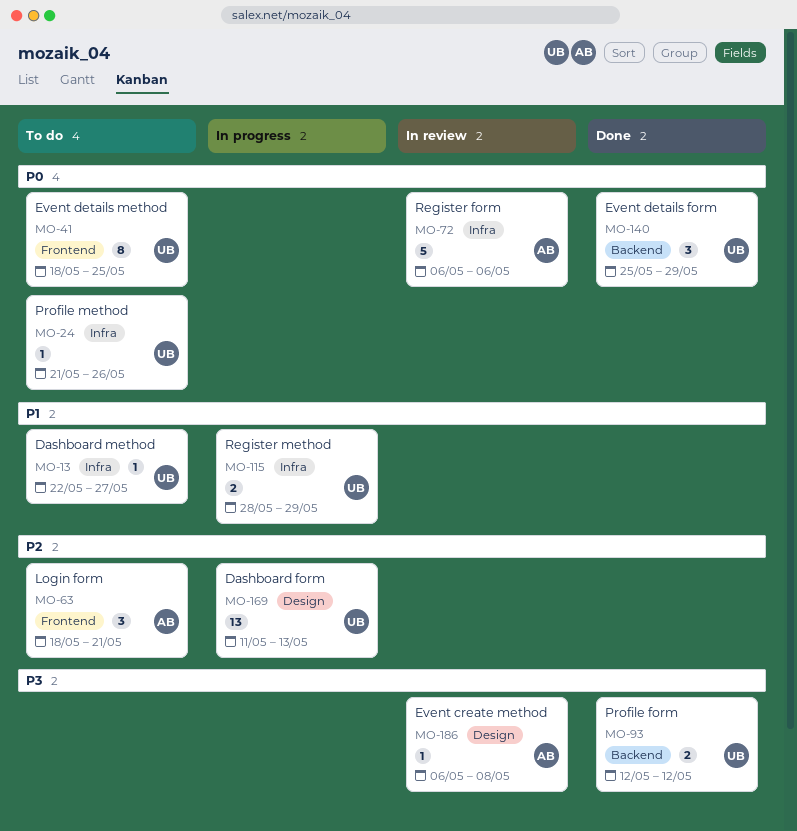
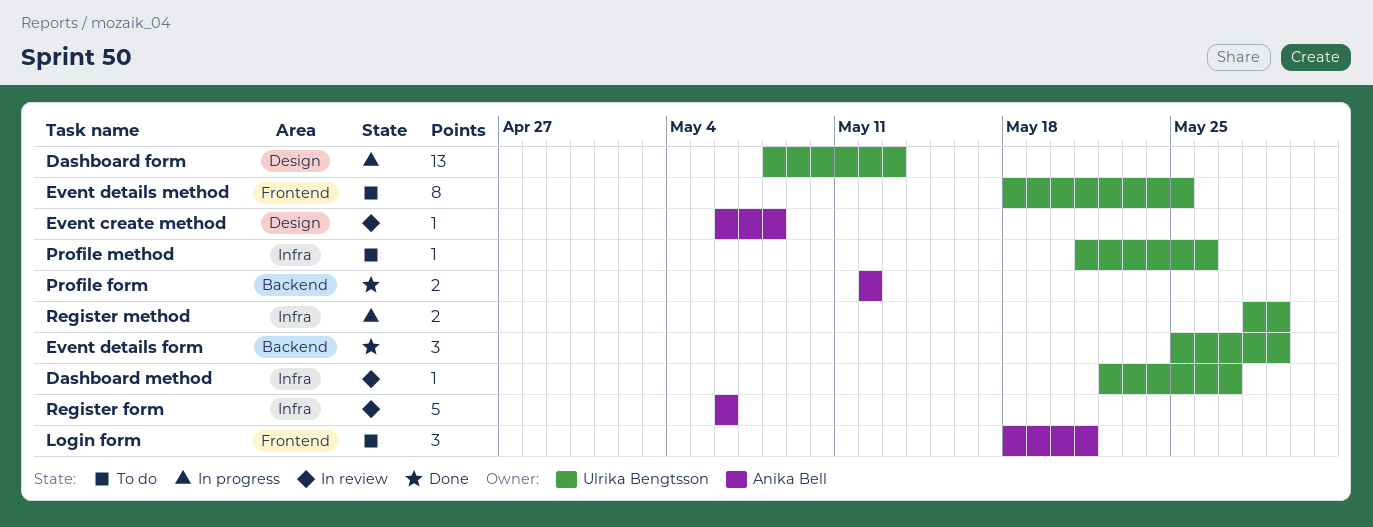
Dashboard form, start: May 11 -> May 8
Dashboard method, status: To do -> In review
Profile form, owner: Ulrika Bengtsson -> Anika Bell

